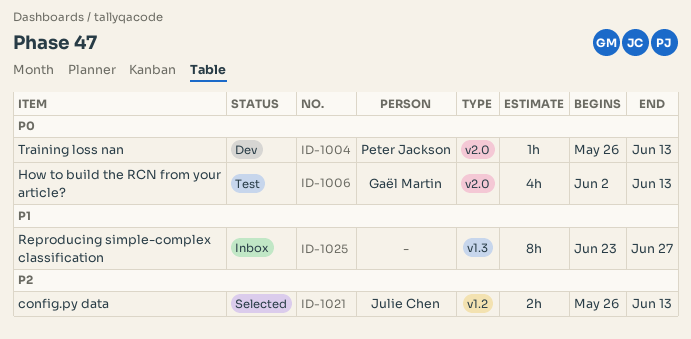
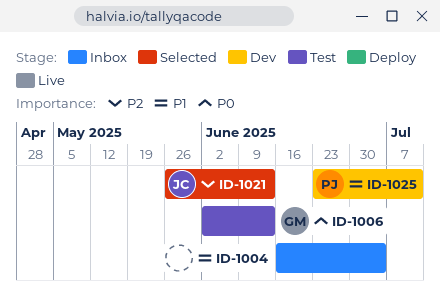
ID-1004, status: Dev -> Inbox
ID-1004, owner: Peter Jackson -> none
ID-1004, priority: P0 -> P1
ID-1004, start: May 26 -> Jun 16
ID-1004, due: Jun 13 -> Jul 4
ID-1025, status: Inbox -> Dev
ID-1025, owner: none -> Peter Jackson
ID-1025, due: Jun 27 -> Jul 11

